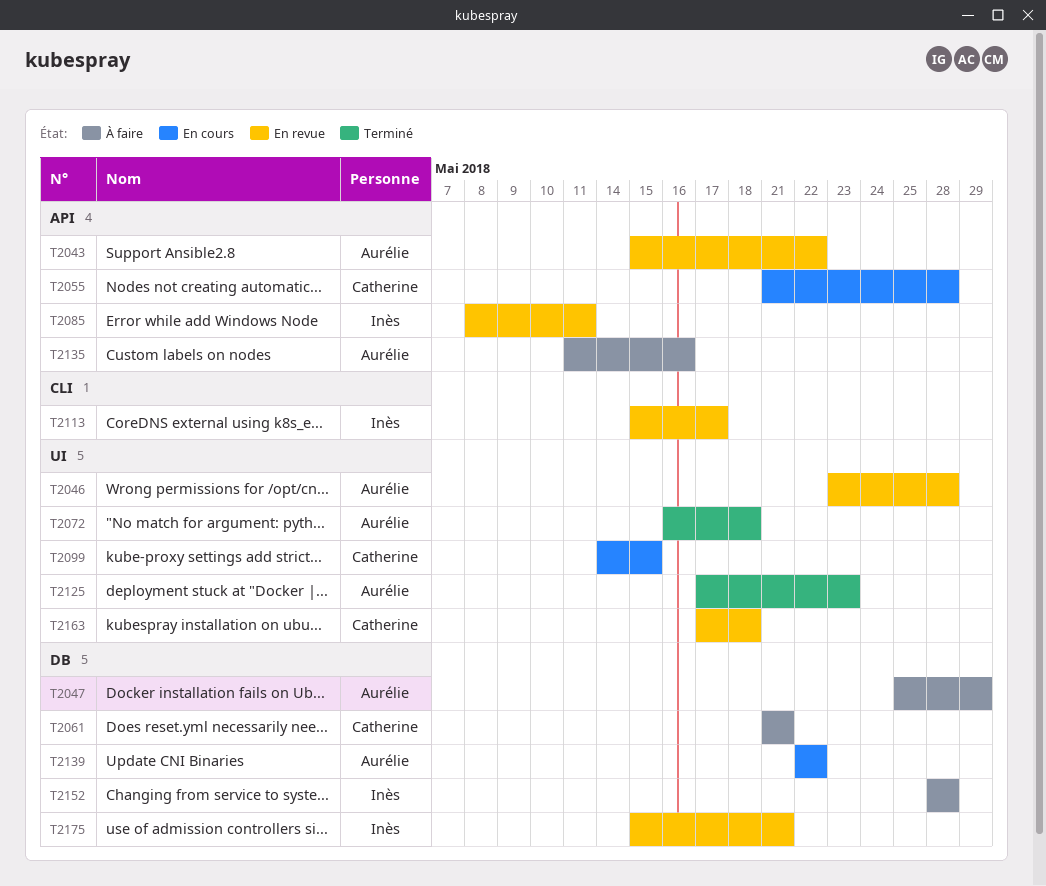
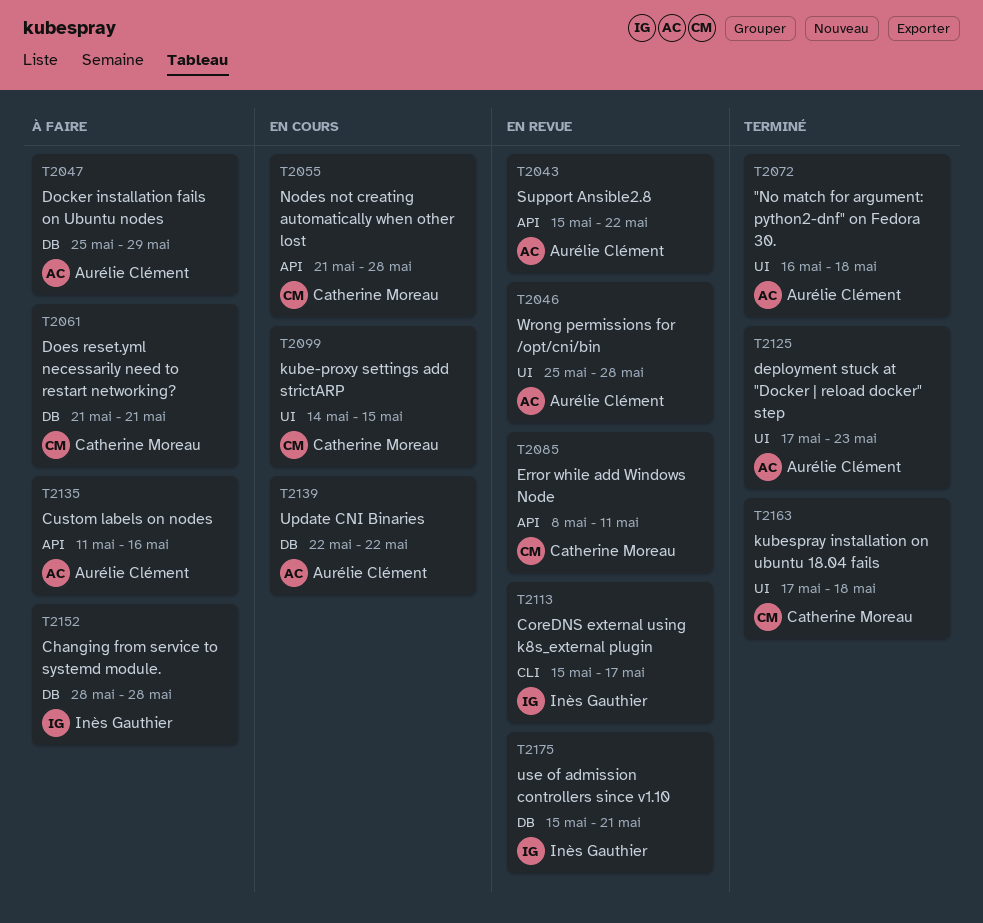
T2046, start: May 23 -> May 25
T2085, owner: Inès Gauthier -> Catherine Moreau
T2163, status: En revue -> Terminé

